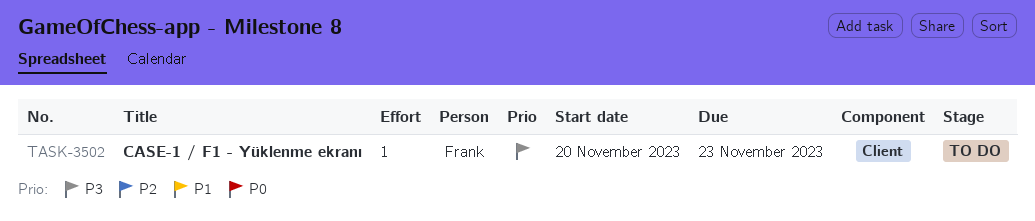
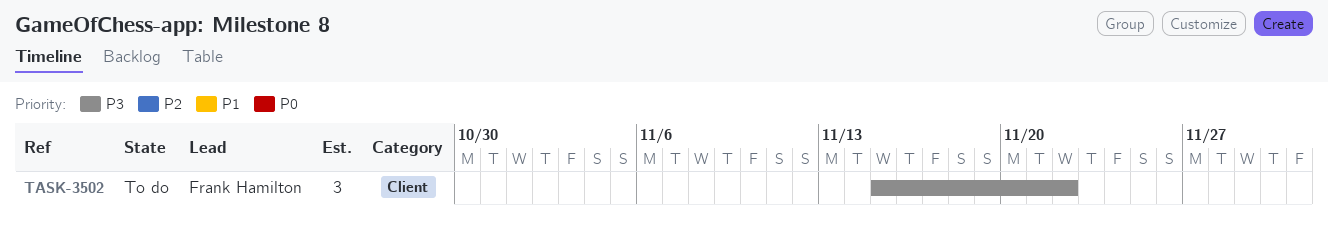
TASK-3502, estimate: 1 -> 3
TASK-3502, start: Nov 20 -> Nov 15
TASK-3502, due: Nov 23 -> Nov 22

